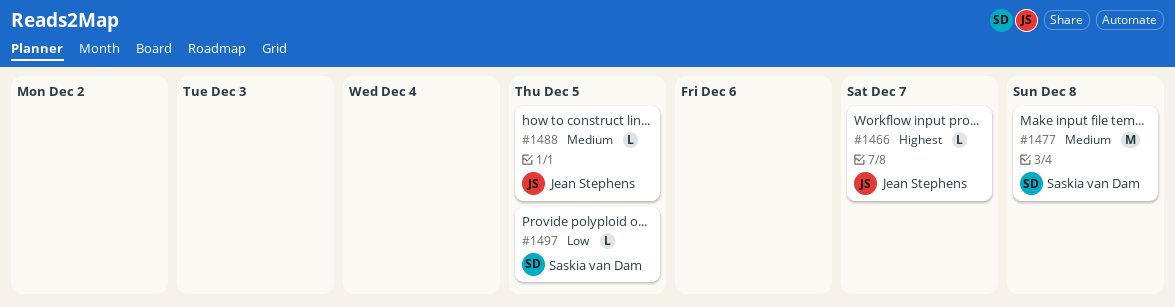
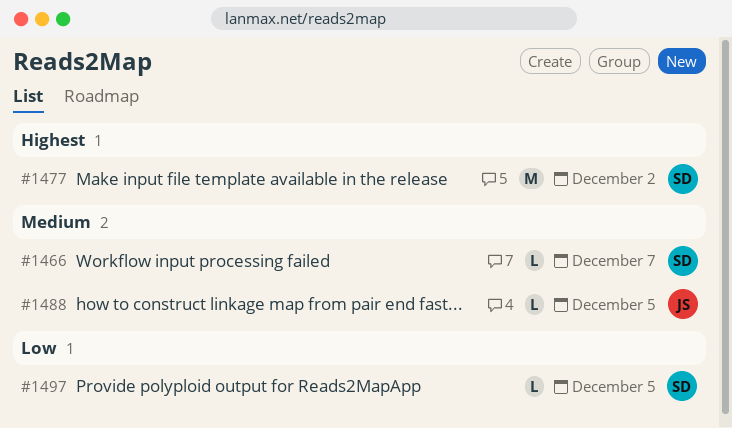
#1466, owner: Jean Stephens -> Saskia van Dam
#1466, priority: Highest -> Medium
#1477, priority: Medium -> Highest
#1477, due: Dec 8 -> Dec 2

